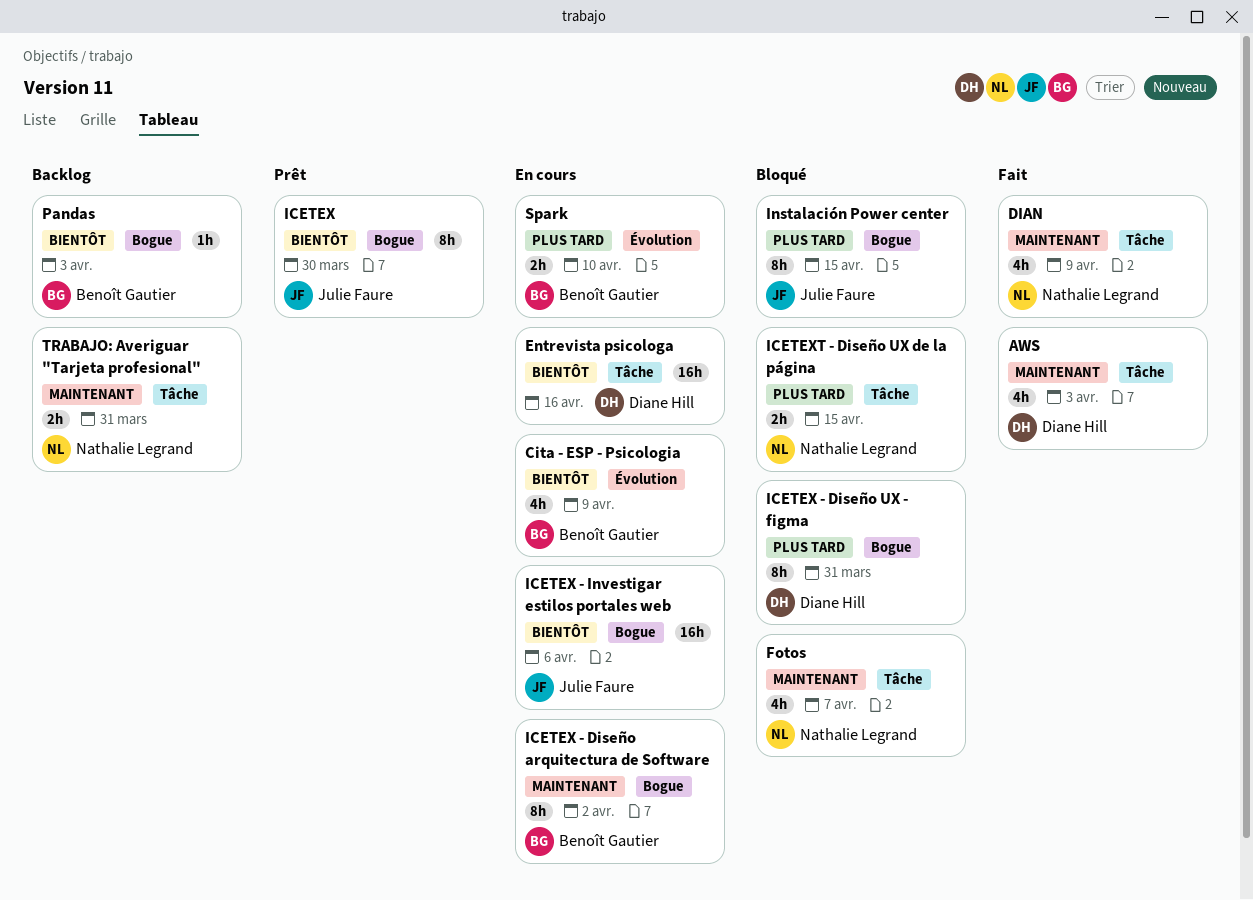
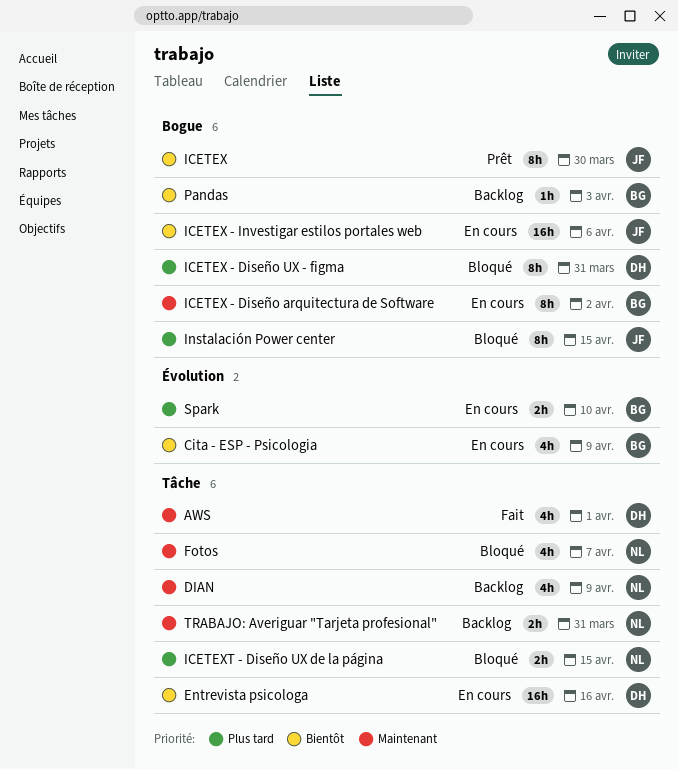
AWS, due: Apr 3 -> Apr 1
DIAN, status: Fait -> Backlog

